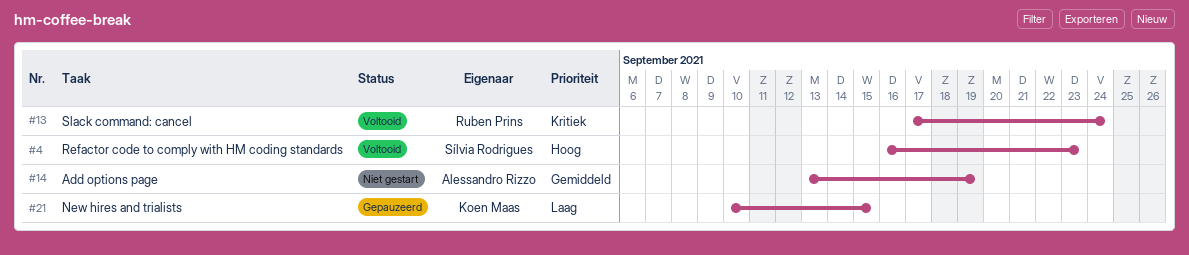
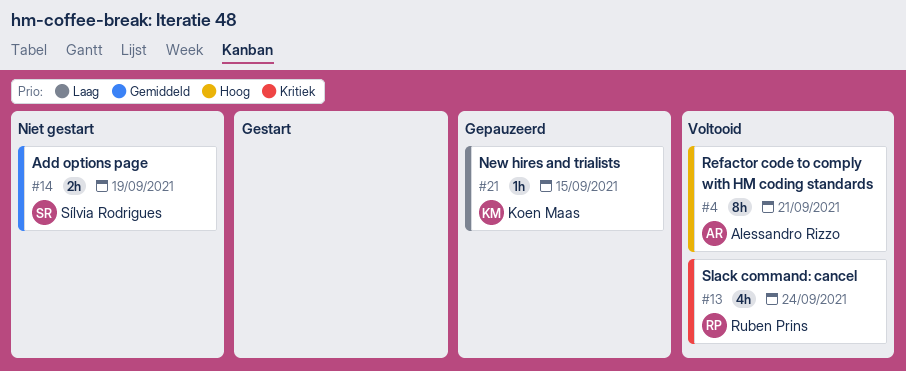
#4, owner: Sílvia Rodrigues -> Alessandro Rizzo
#4, due: Sep 23 -> Sep 21
#14, owner: Alessandro Rizzo -> Sílvia Rodrigues

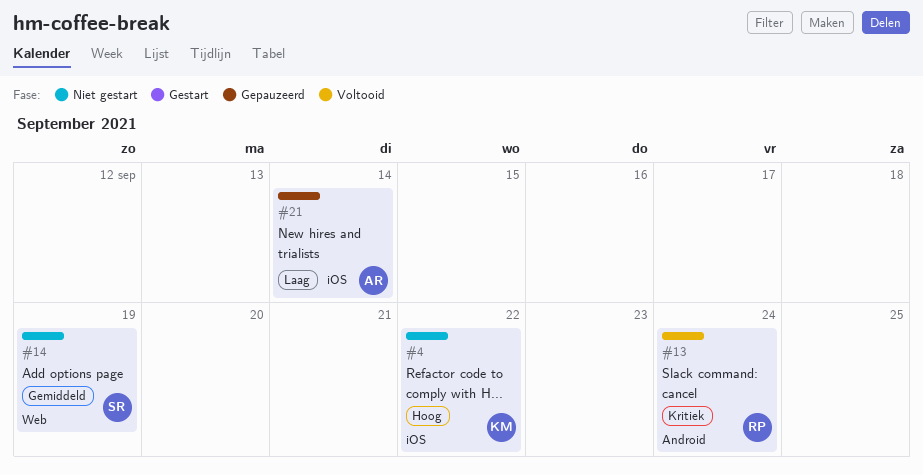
#4, status: Voltooid -> Niet gestart
#4, owner: Alessandro Rizzo -> Koen Maas
#4, due: Sep 21 -> Sep 22
#21, owner: Koen Maas -> Alessandro Rizzo
#21, due: Sep 15 -> Sep 14

